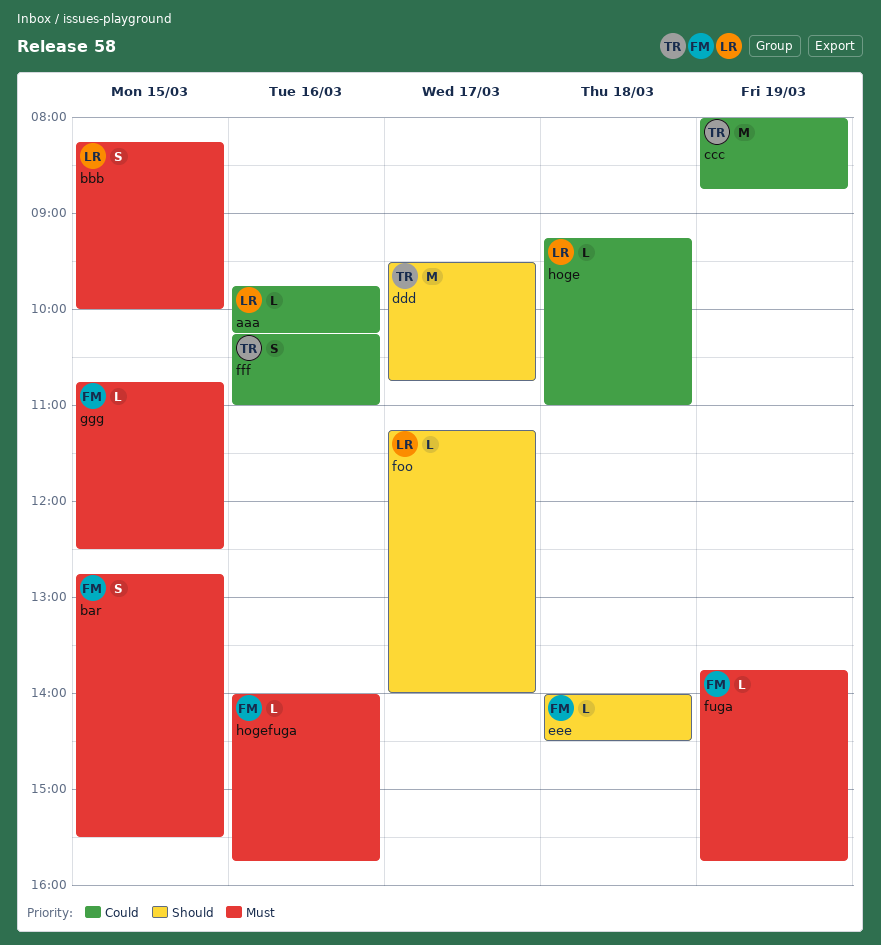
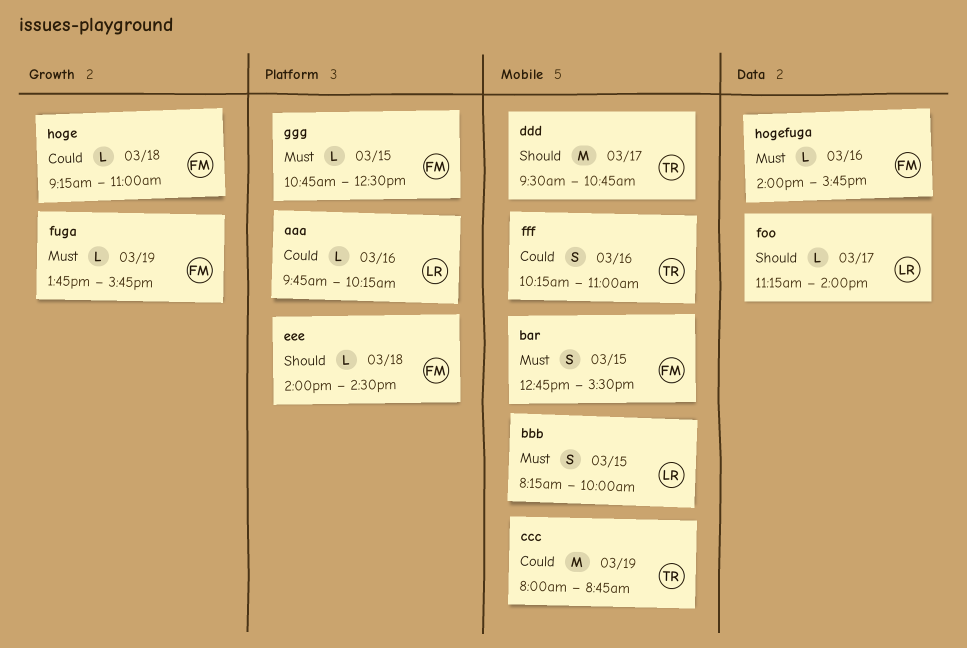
hoge, owner: LR -> FM

